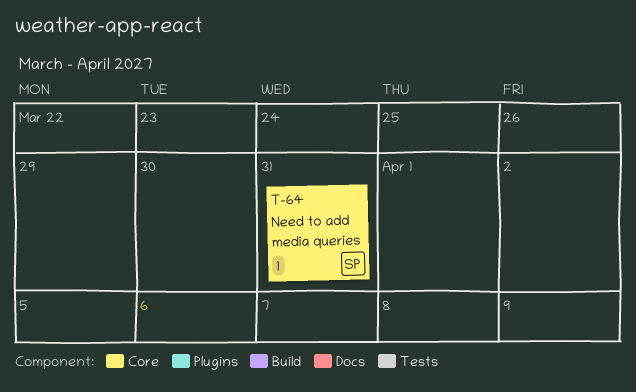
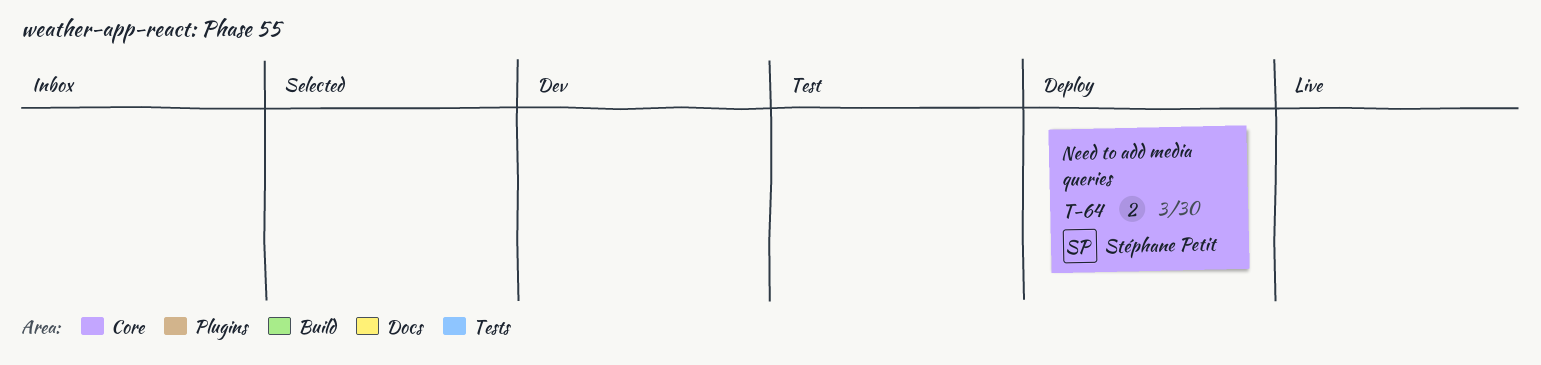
T-64, estimate: 1 -> 2
T-64, due: Mar 31 -> Mar 30

